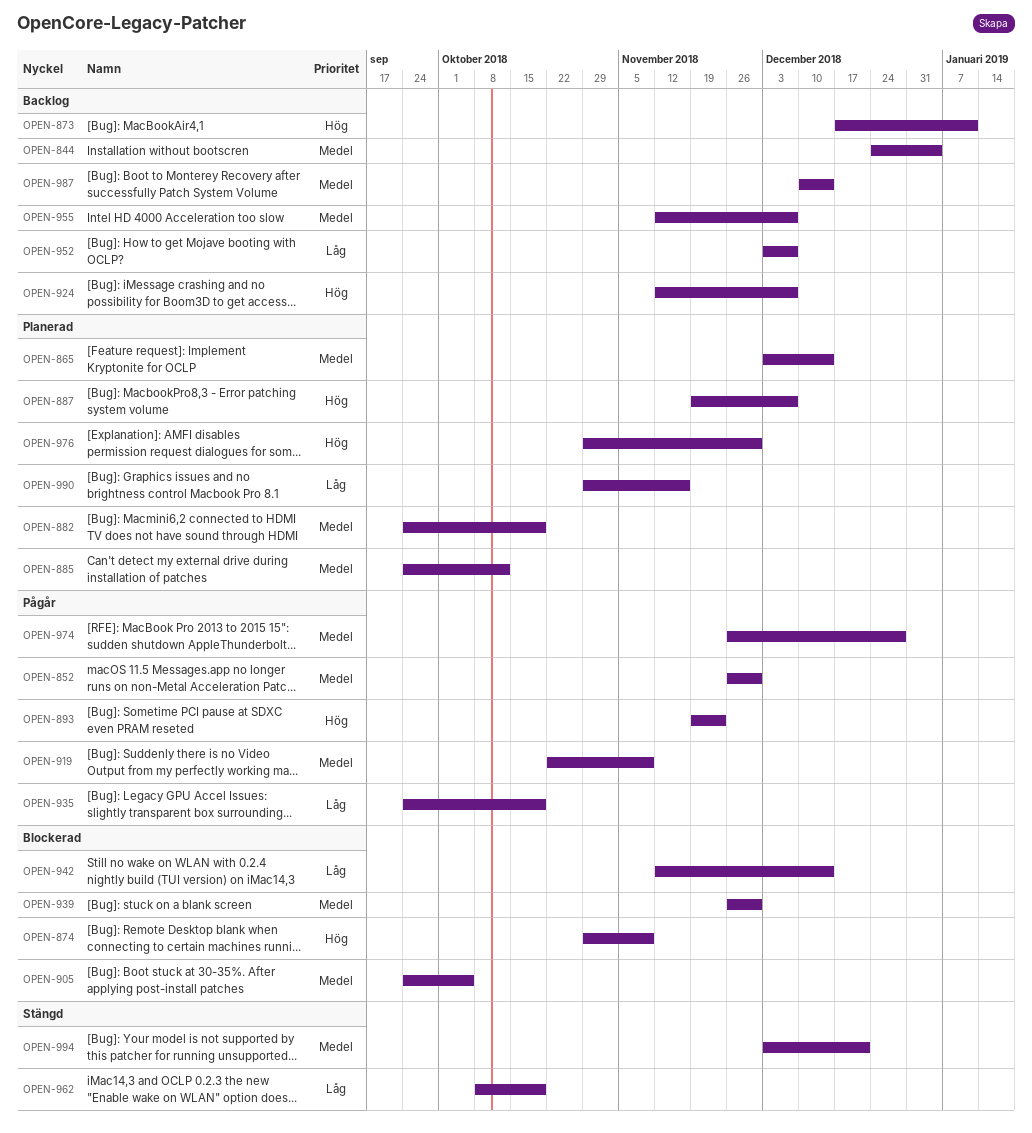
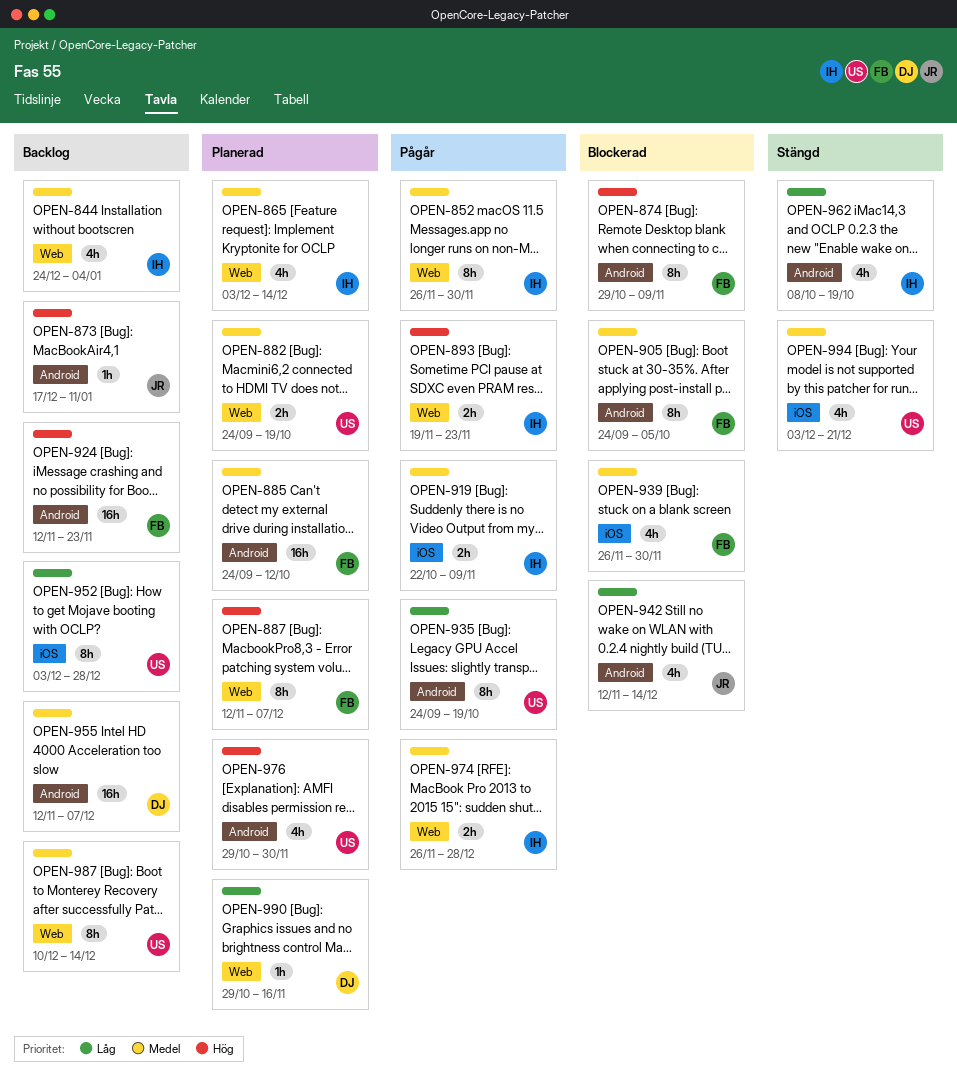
OPEN-887, start: Nov 19 -> Nov 12
OPEN-924, due: Dec 7 -> Nov 23
OPEN-952, due: Dec 7 -> Dec 28

